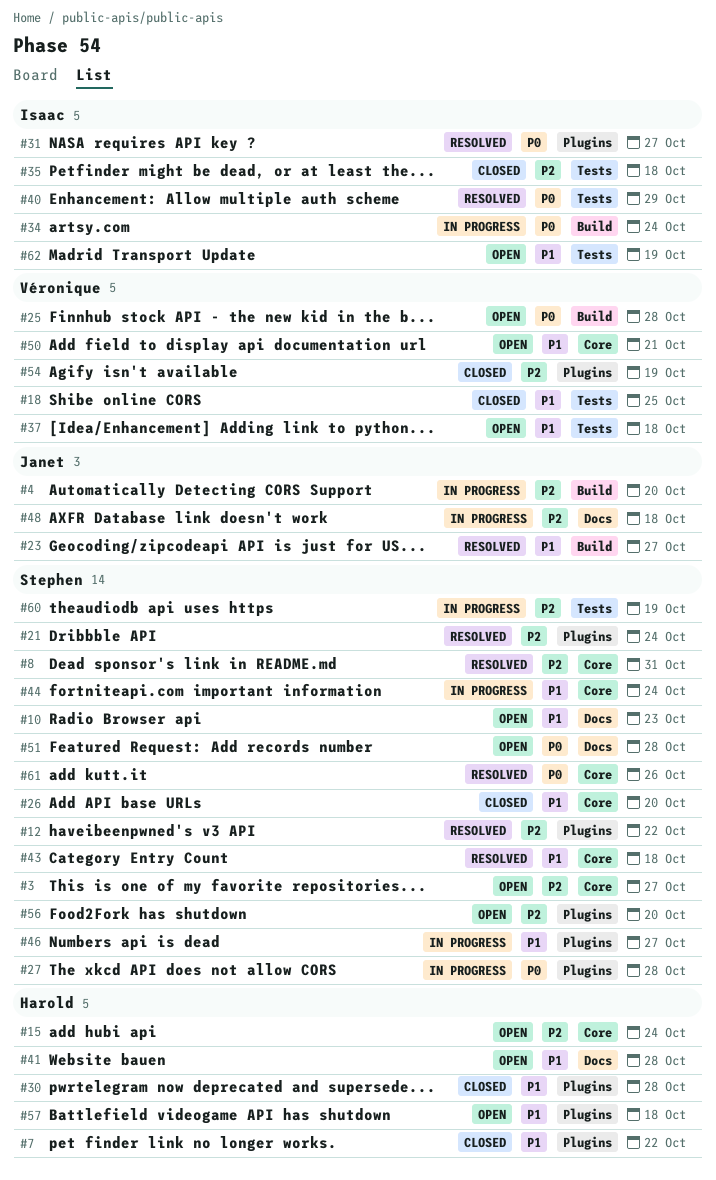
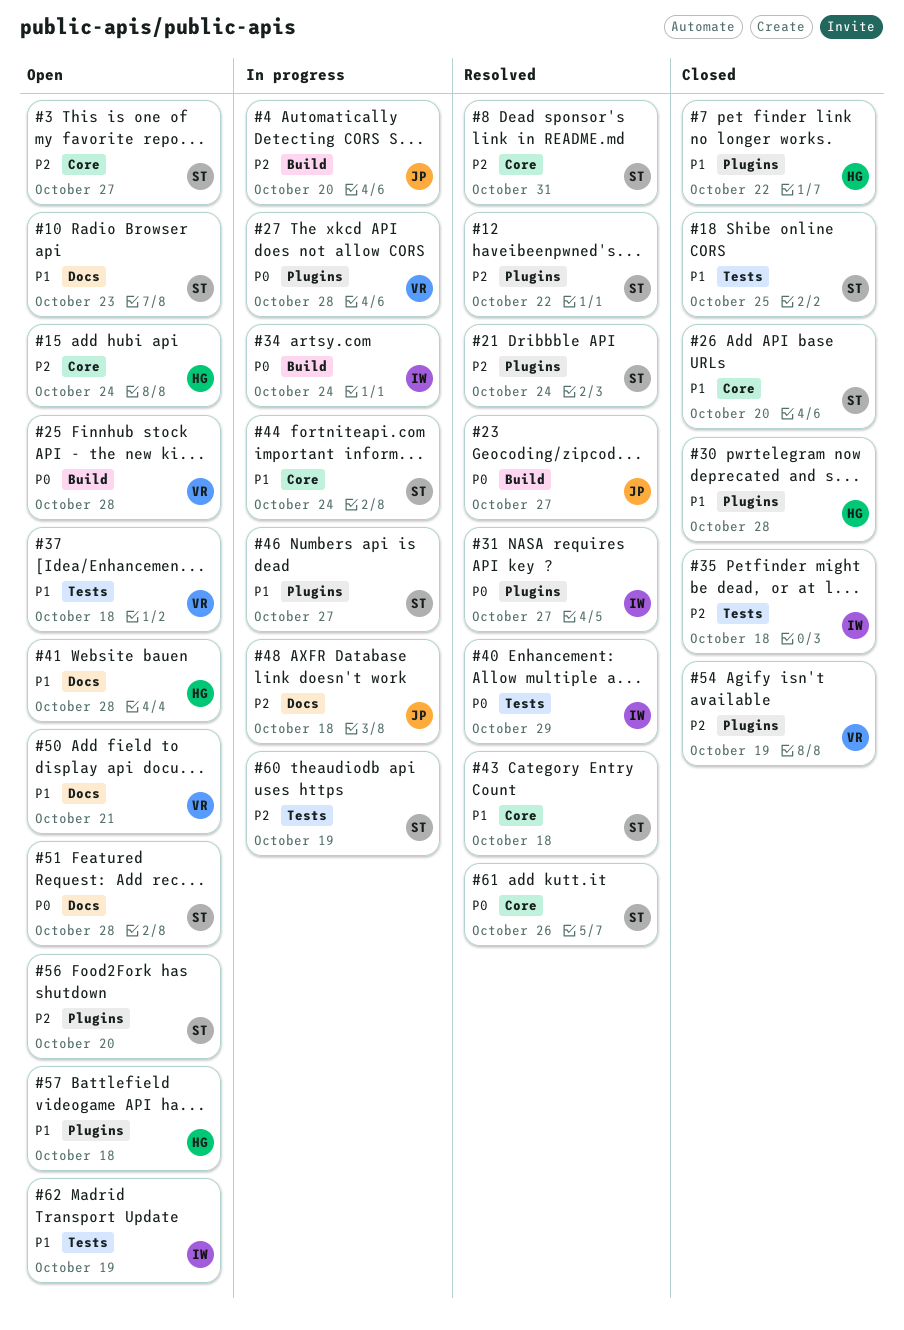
#18, owner: Véronique -> Stephen
#23, priority: P1 -> P0
#27, owner: Stephen -> Véronique
#50, label: Core -> Docs

